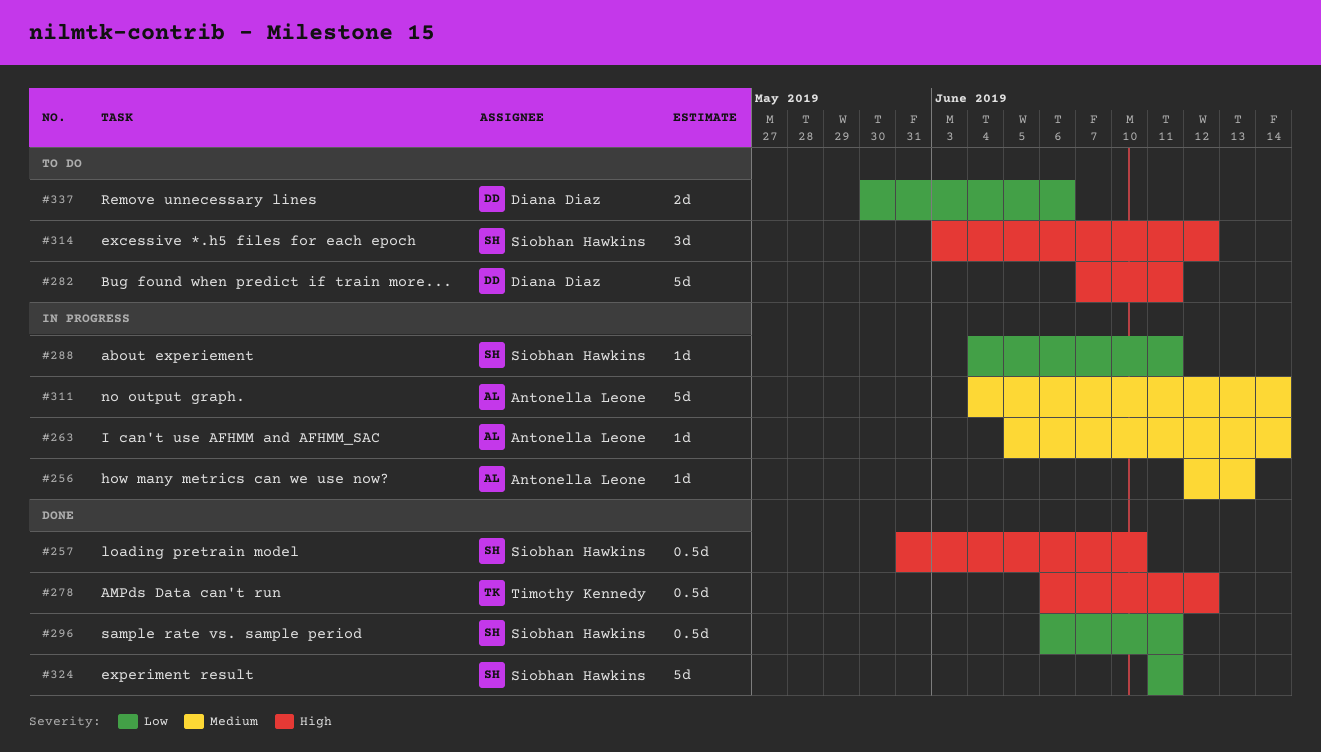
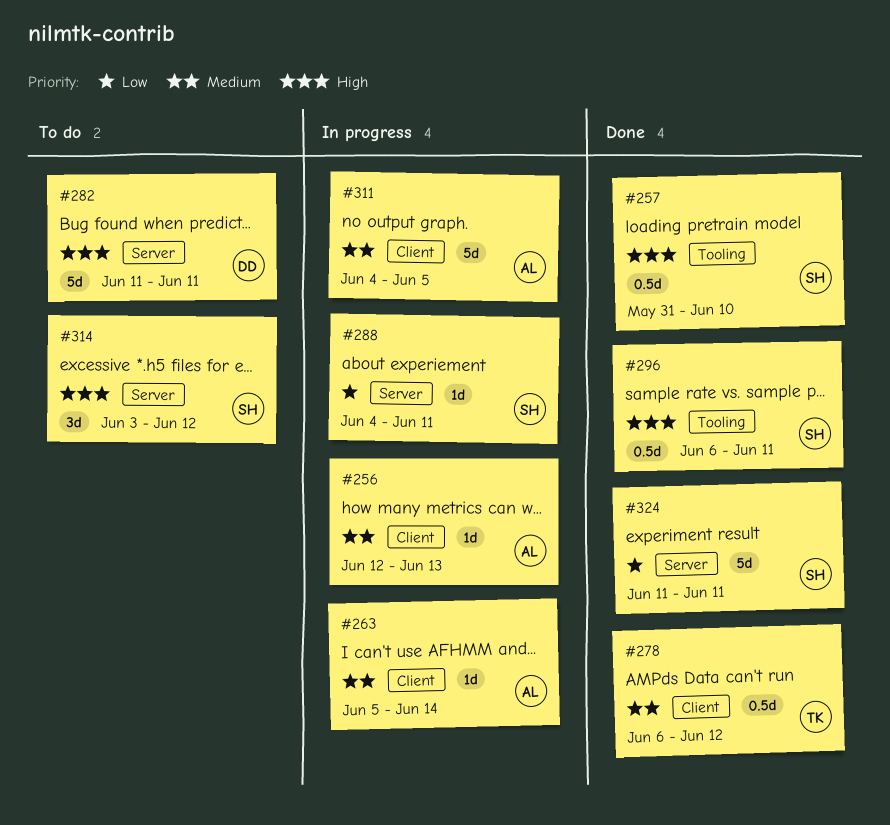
#278, priority: High -> Medium
#282, start: Jun 7 -> Jun 11
#296, priority: Low -> High
#311, due: Jun 14 -> Jun 5
#337: present -> none

